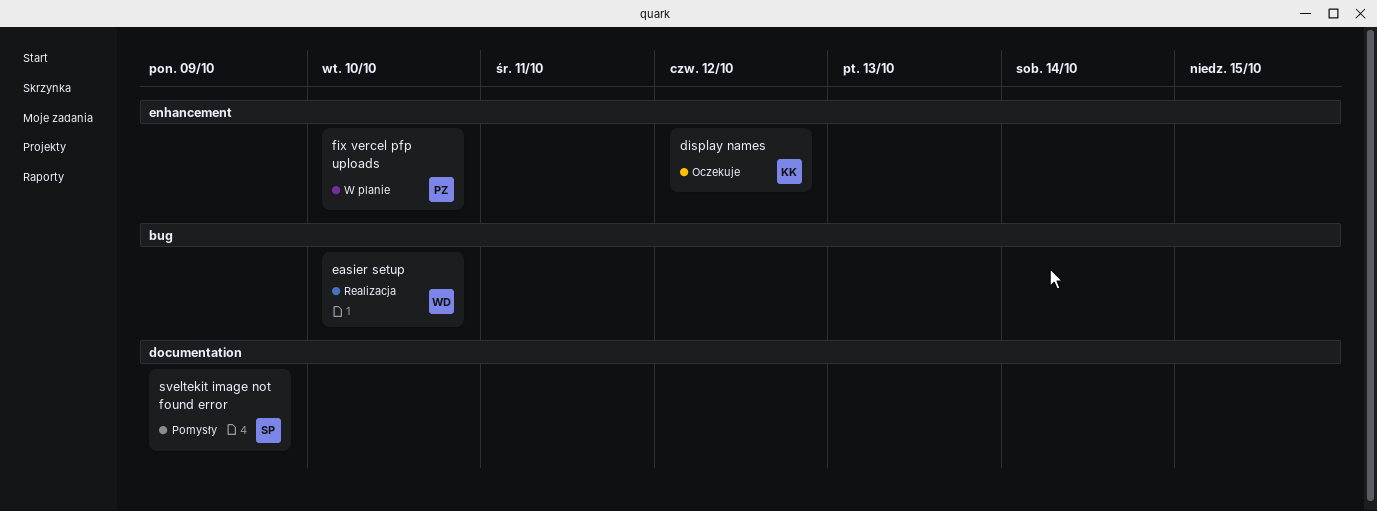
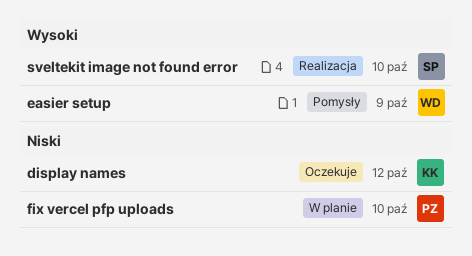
easier setup, status: Realizacja -> Pomysły
easier setup, due: Oct 10 -> Oct 9
sveltekit image not found error, status: Pomysły -> Realizacja
sveltekit image not found error, due: Oct 9 -> Oct 10

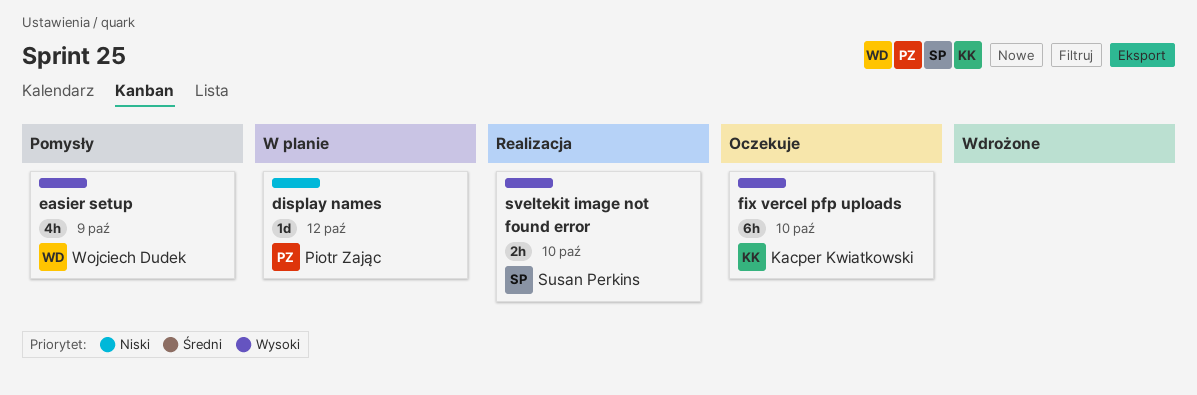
display names, status: Oczekuje -> W planie
display names, owner: Kacper Kwiatkowski -> Piotr Zając
fix vercel pfp uploads, status: W planie -> Oczekuje
fix vercel pfp uploads, owner: Piotr Zając -> Kacper Kwiatkowski
fix vercel pfp uploads, priority: Niski -> Wysoki

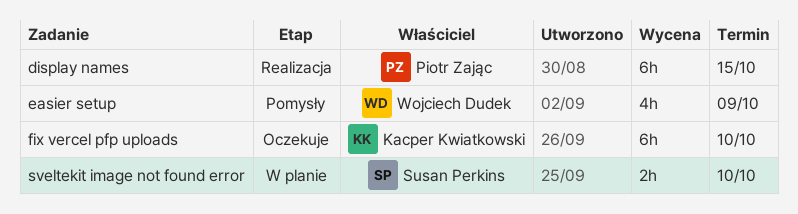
display names, status: W planie -> Realizacja
display names, estimate: 1d -> 6h
display names, due: Oct 12 -> Oct 15
sveltekit image not found error, status: Realizacja -> W planie

